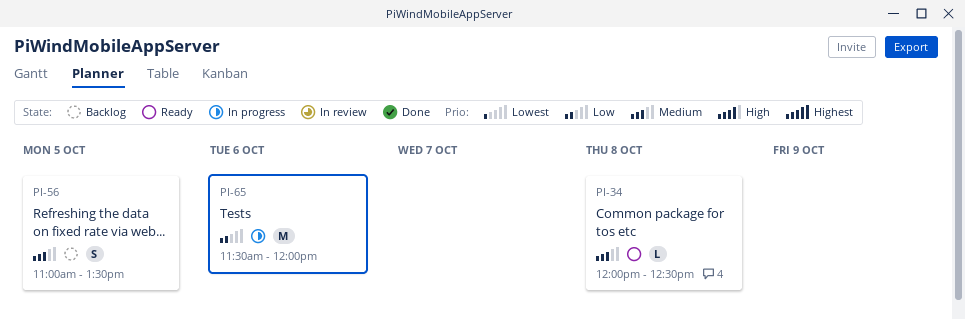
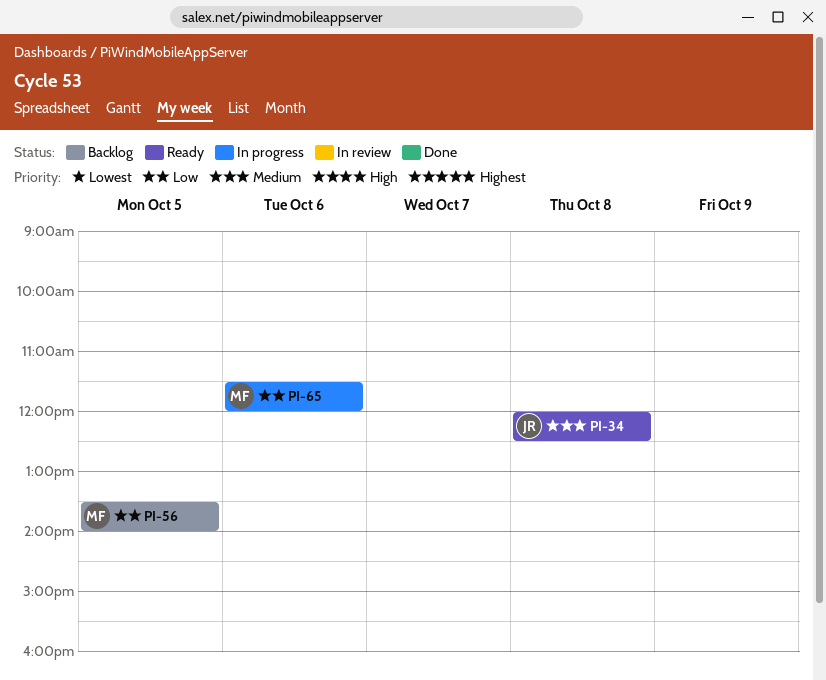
PI-56, priority: Medium -> Low
PI-56, begins: 11:00 -> 13:30
PI-56, ends: 13:30 -> 14:00

